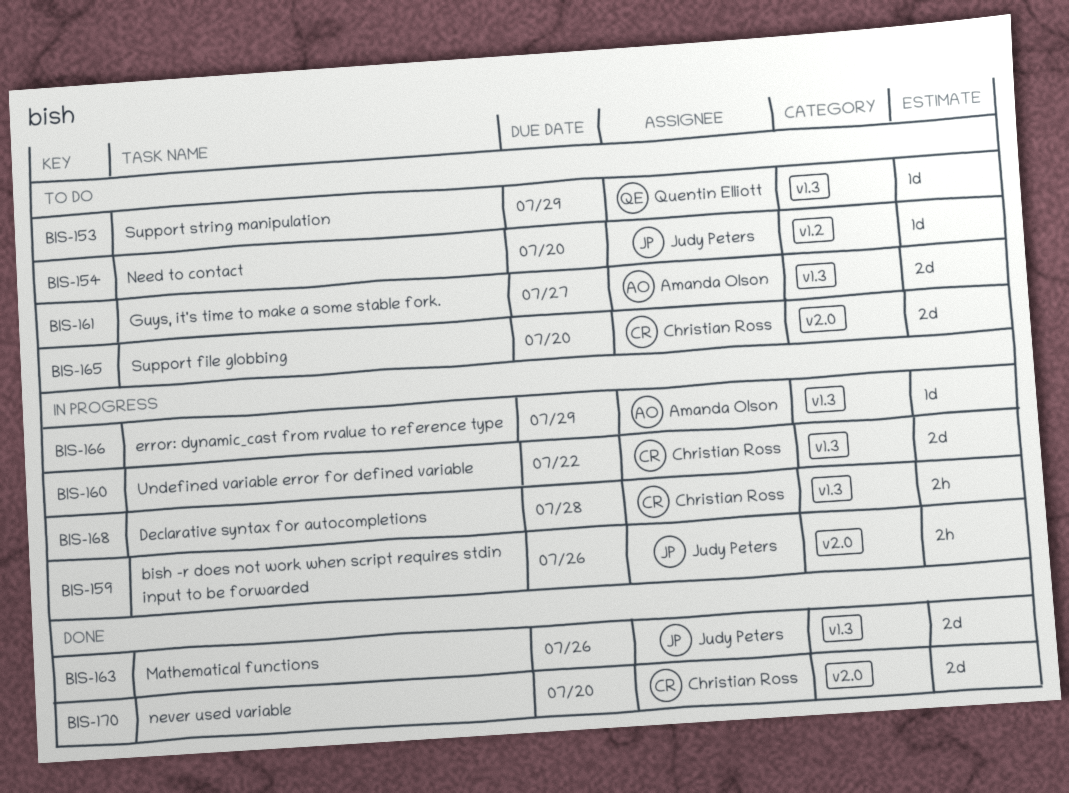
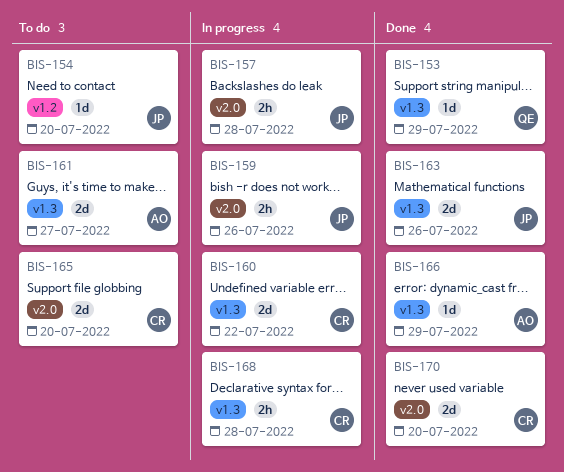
BIS-153, status: To do -> Done
BIS-157: none -> present
BIS-166, status: In progress -> Done

